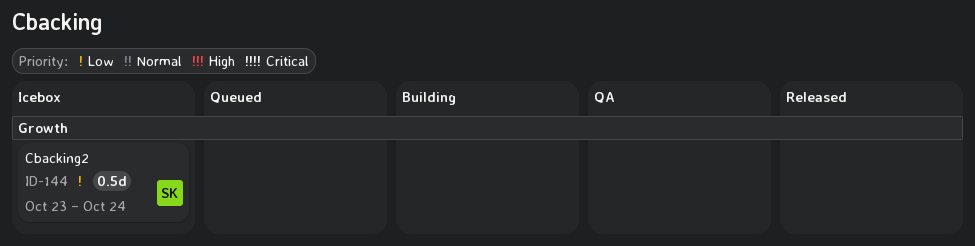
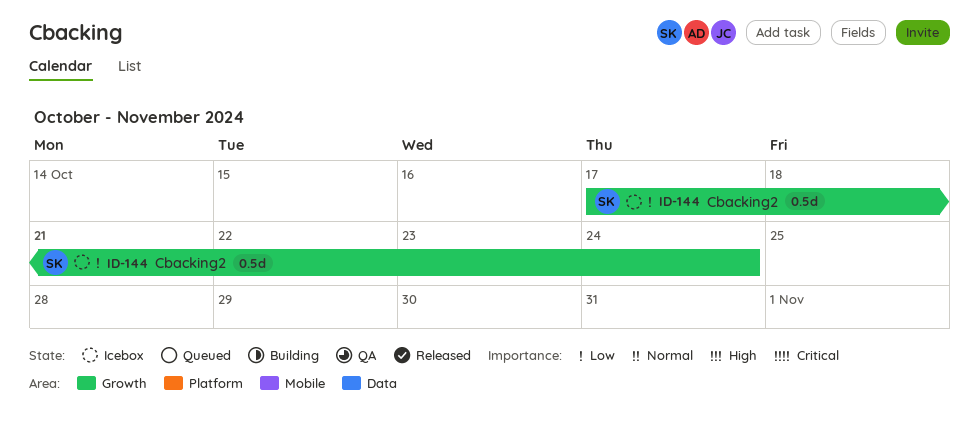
ID-144, start: Oct 23 -> Oct 17

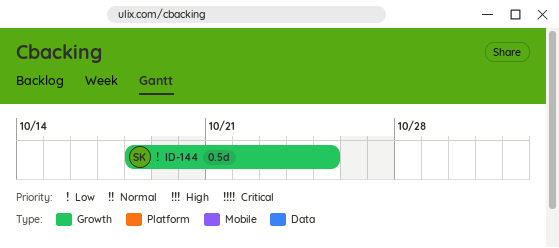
ID-144, start: Oct 17 -> Oct 18
ID-144, due: Oct 24 -> Oct 25

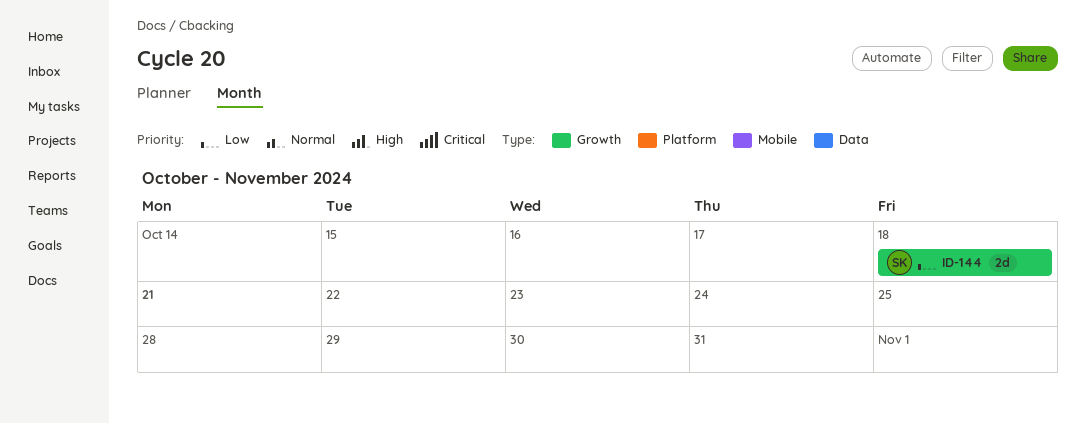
ID-144, estimate: 0.5d -> 2d
ID-144, due: Oct 25 -> Oct 18

